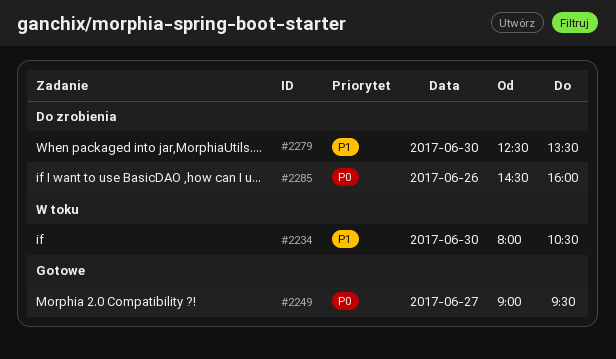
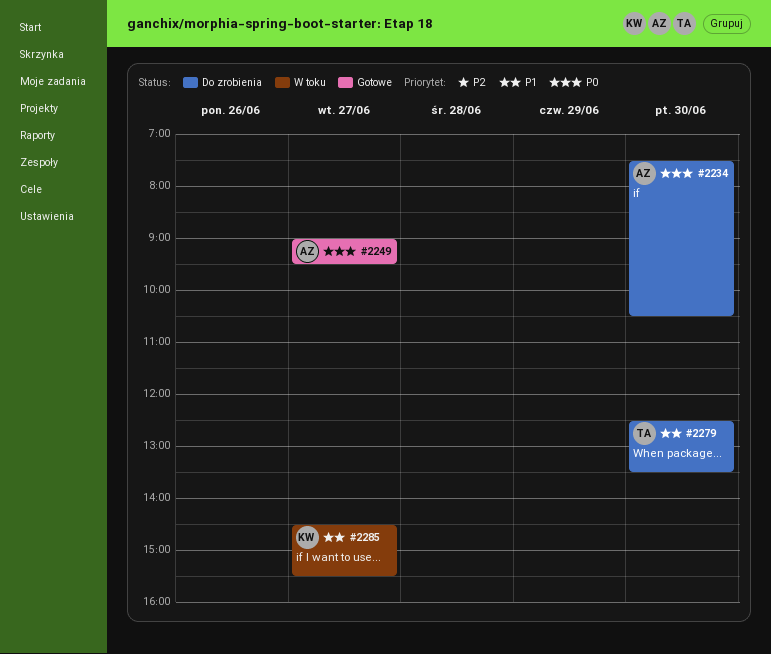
#2234, status: W toku -> Do zrobienia
#2234, priority: P1 -> P0
#2234, begins: 08:00 -> 07:30
#2285, status: Do zrobienia -> W toku
#2285, priority: P0 -> P1
#2285, day: Jun 26 -> Jun 27
#2285, ends: 16:00 -> 15:30

